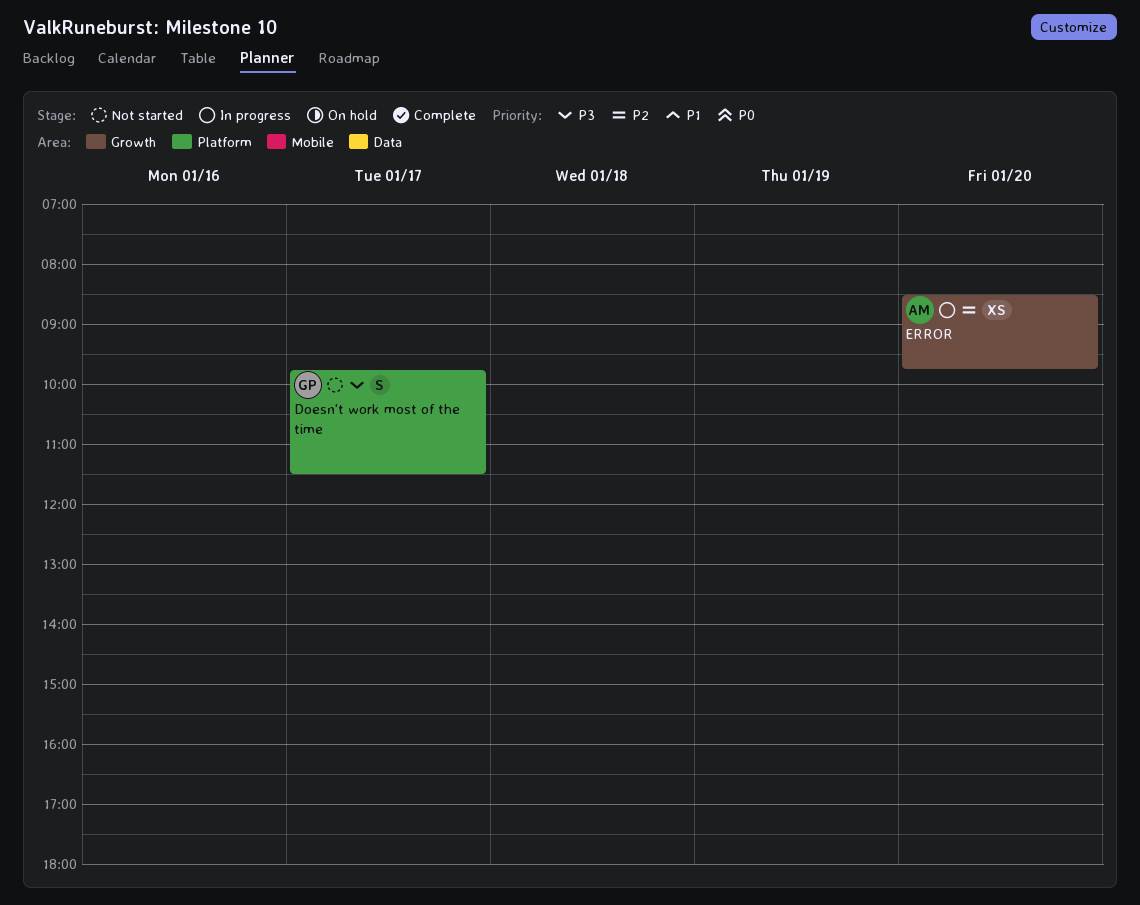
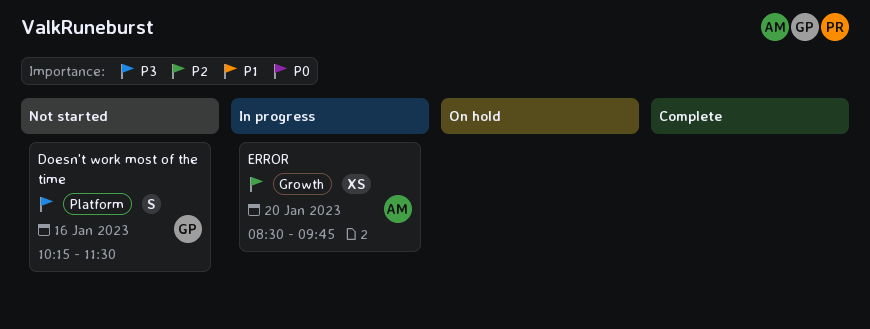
Doesn't work most of the time, day: Jan 17 -> Jan 16
Doesn't work most of the time, begins: 09:45 -> 10:15

